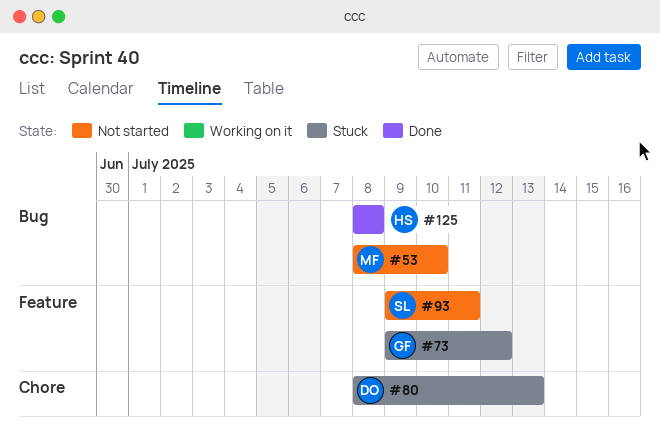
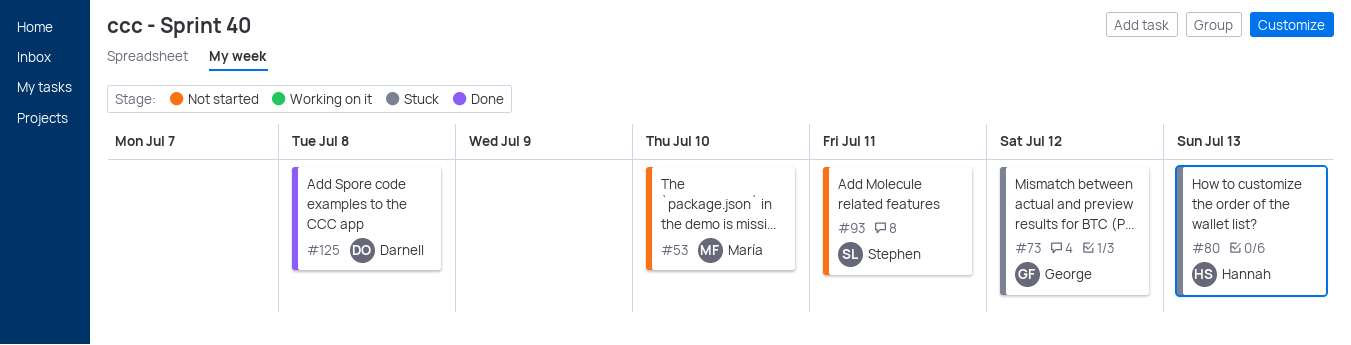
#80, owner: Darnell -> Hannah
#125, owner: Hannah -> Darnell

